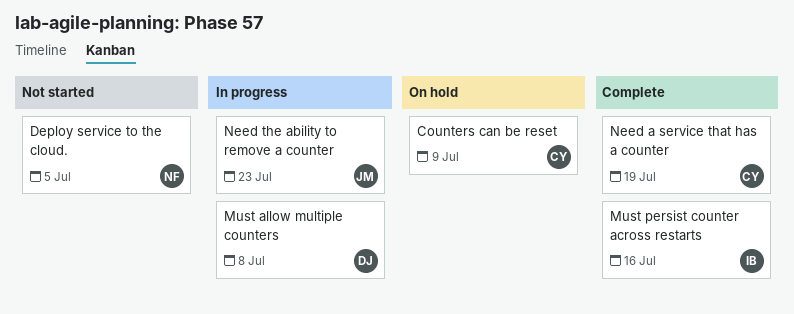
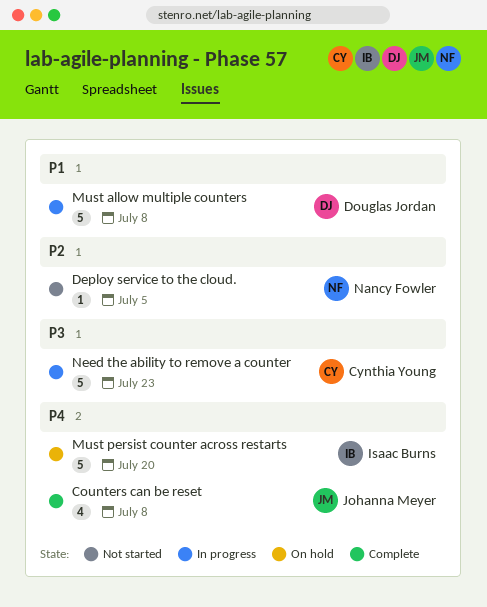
Counters can be reset, status: On hold -> Complete
Counters can be reset, owner: Cynthia Young -> Johanna Meyer
Counters can be reset, due: Jul 9 -> Jul 8
Must persist counter across restarts, status: Complete -> On hold
Must persist counter across restarts, due: Jul 16 -> Jul 20
Need a service that has a counter: present -> none
Need the ability to remove a counter, owner: Johanna Meyer -> Cynthia Young

